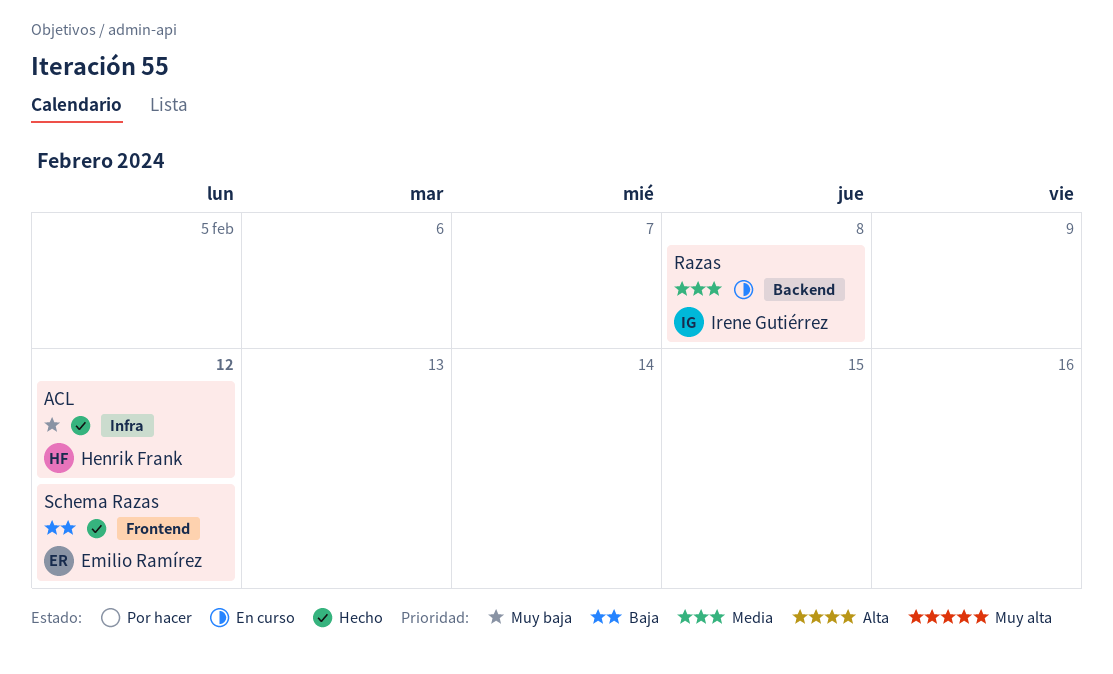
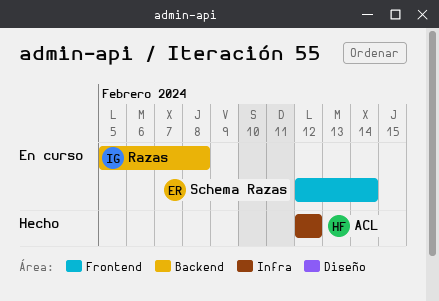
Schema Razas, status: Hecho -> En curso
Schema Razas, due: Feb 12 -> Feb 14

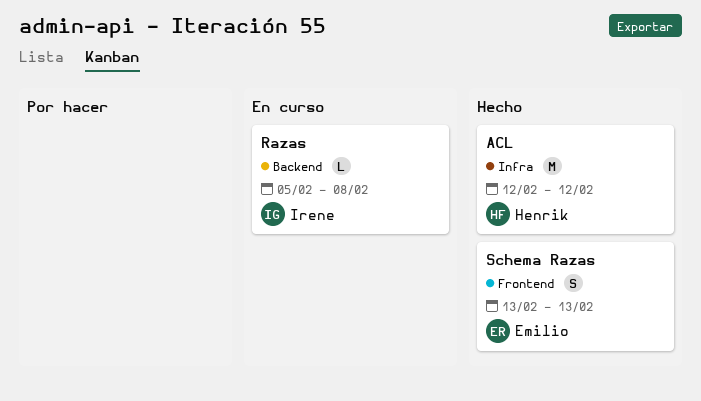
Schema Razas, status: En curso -> Hecho
Schema Razas, start: Feb 12 -> Feb 13
Schema Razas, due: Feb 14 -> Feb 13

